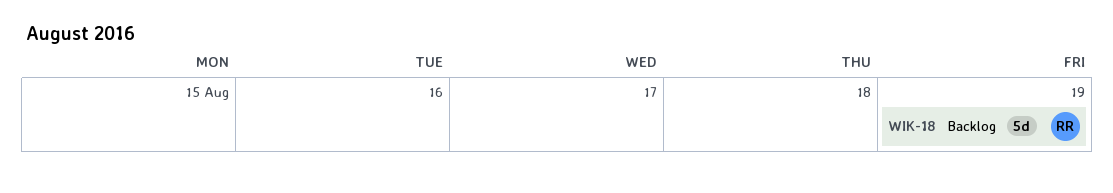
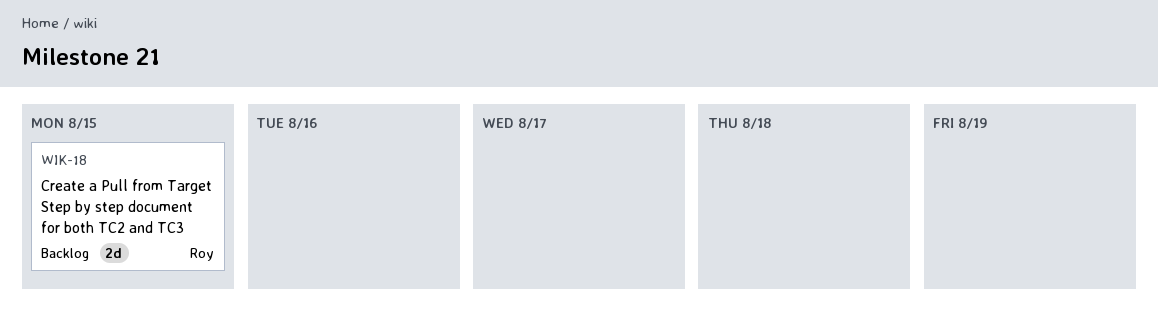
WIK-18, estimate: 5d -> 2d
WIK-18, due: Aug 19 -> Aug 15

